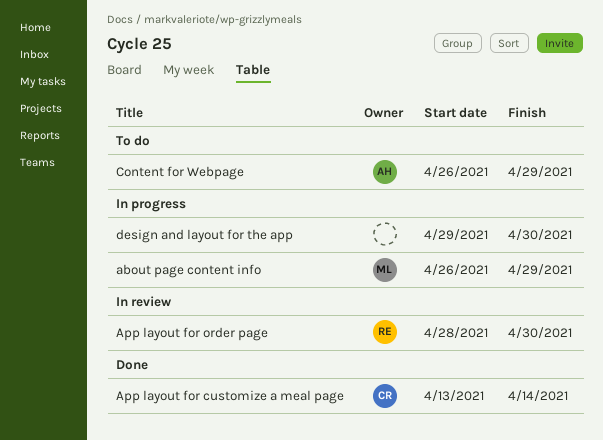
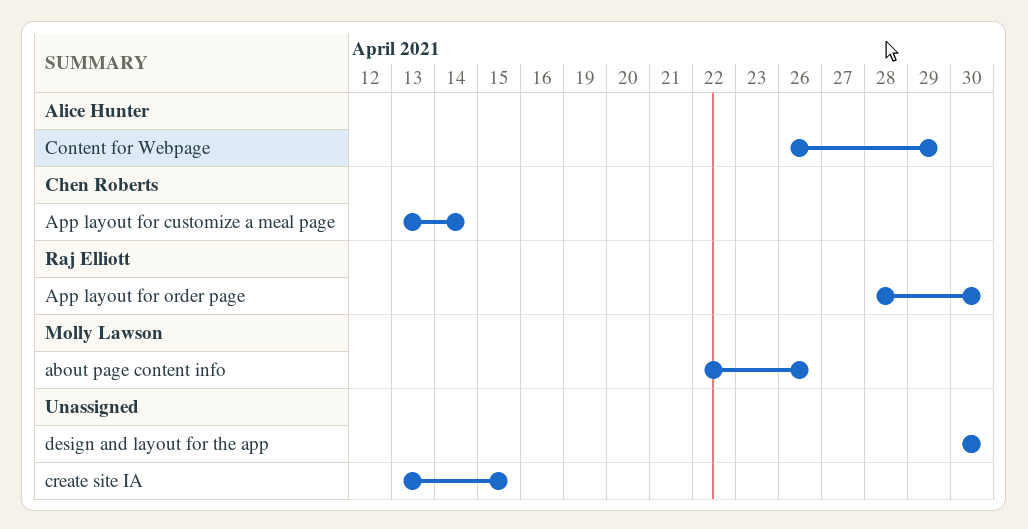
about page content info, start: Apr 26 -> Apr 22
about page content info, due: Apr 29 -> Apr 26
create site IA: none -> present
design and layout for the app, start: Apr 29 -> Apr 30

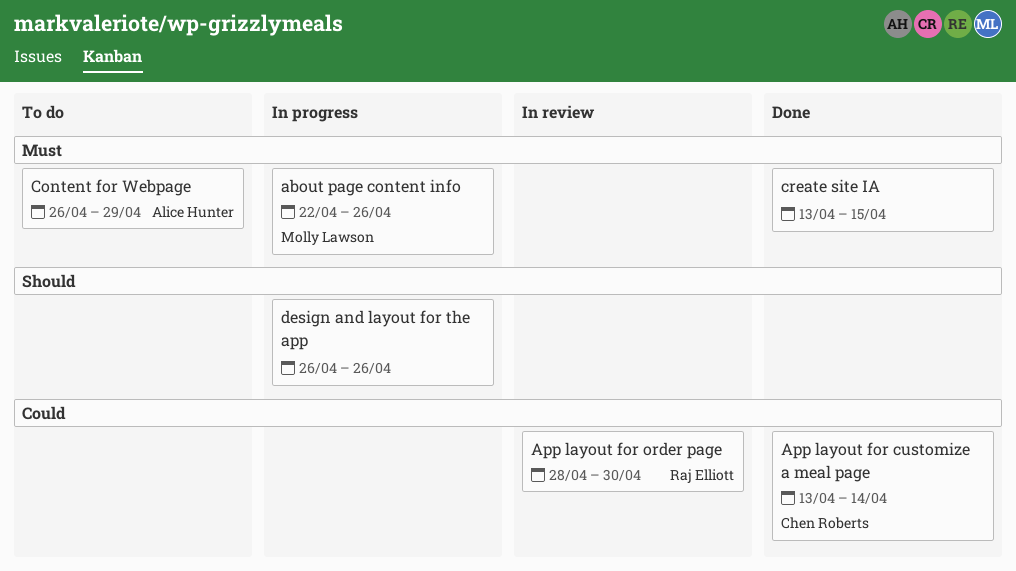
design and layout for the app, start: Apr 30 -> Apr 26
design and layout for the app, due: Apr 30 -> Apr 26

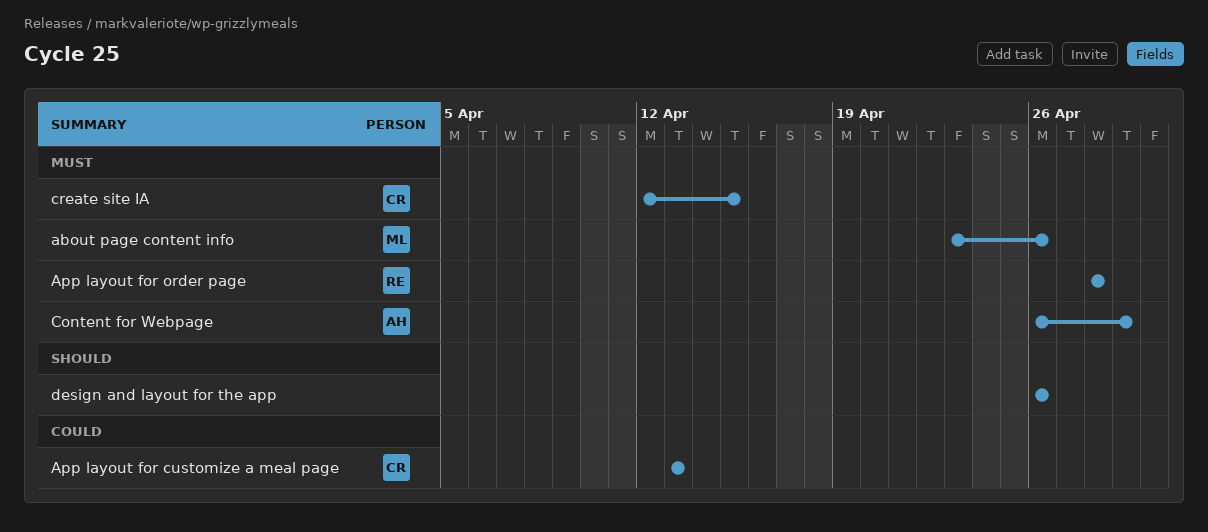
about page content info, start: Apr 22 -> Apr 23
App layout for customize a meal page, due: Apr 14 -> Apr 13
App layout for order page, priority: Could -> Must
App layout for order page, due: Apr 30 -> Apr 28
create site IA, owner: none -> Chen Roberts
create site IA, start: Apr 13 -> Apr 12

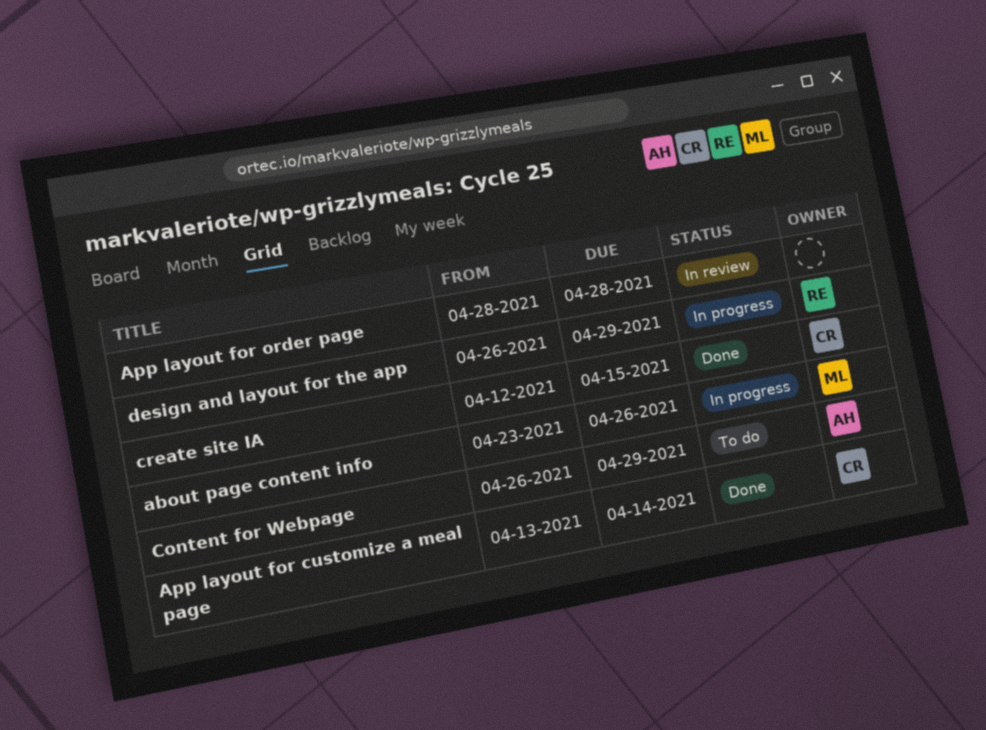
App layout for customize a meal page, due: Apr 13 -> Apr 14
App layout for order page, owner: RE -> none
design and layout for the app, owner: none -> RE
design and layout for the app, due: Apr 26 -> Apr 29

